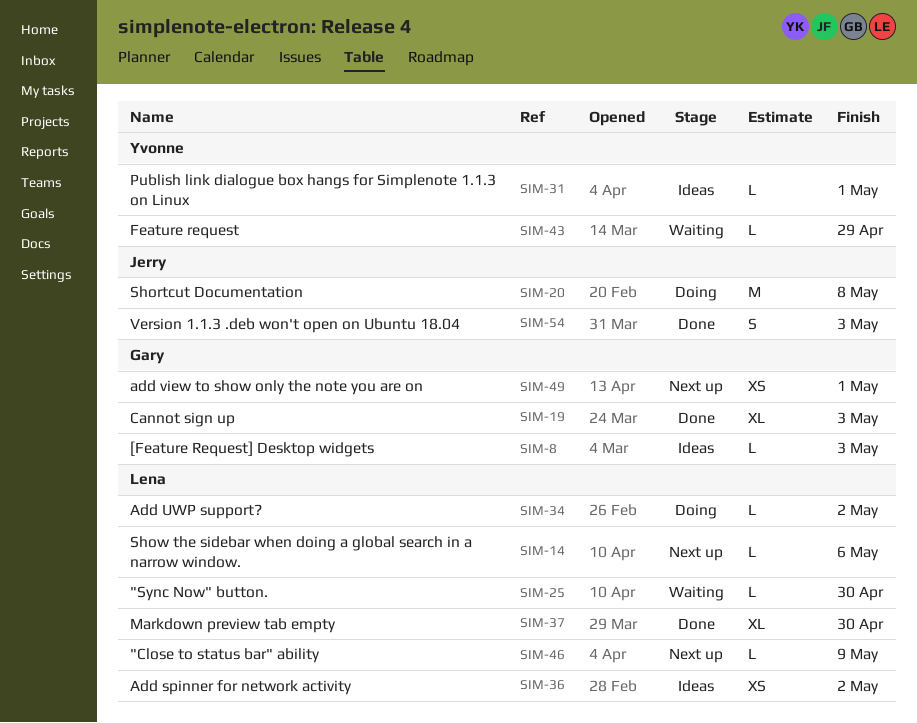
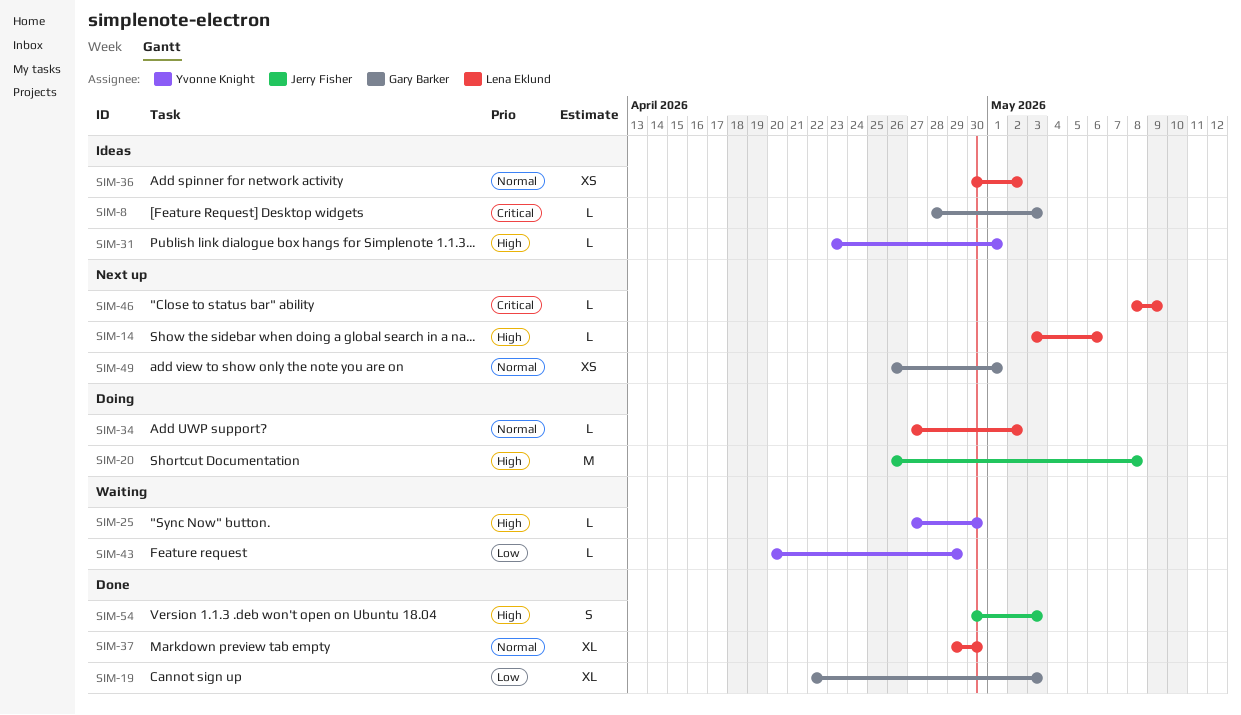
SIM-25, owner: Lena Eklund -> Yvonne Knight

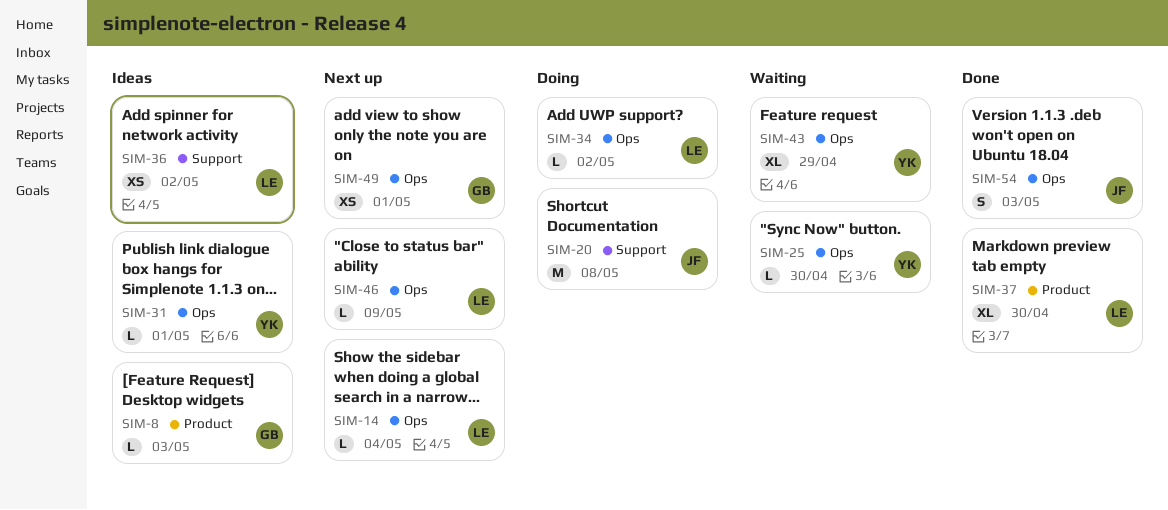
SIM-14, due: May 6 -> May 4
SIM-19: present -> none
SIM-43, estimate: L -> XL

